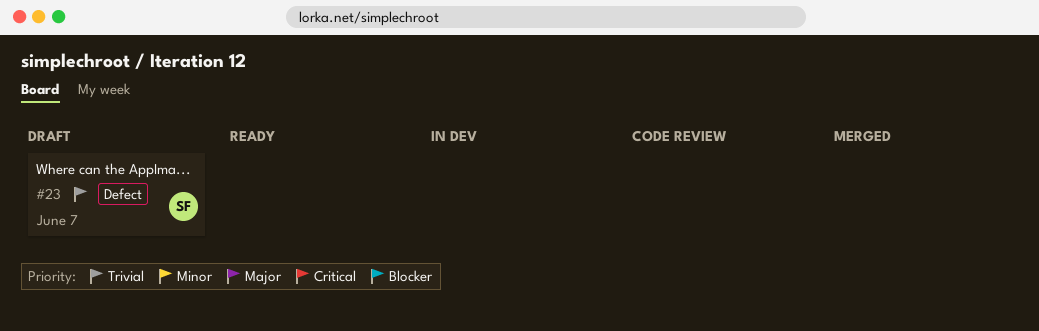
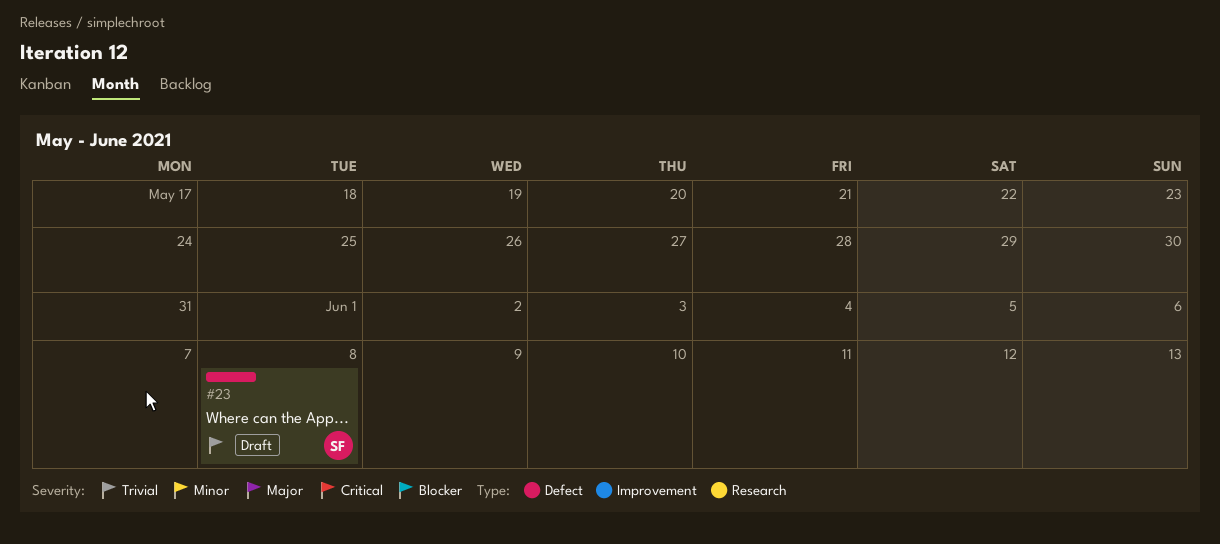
#23, due: Jun 7 -> Jun 8

